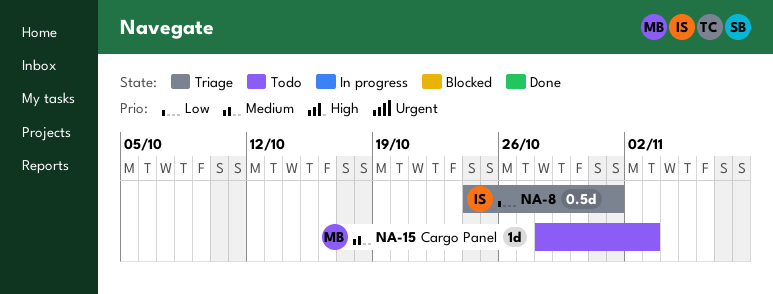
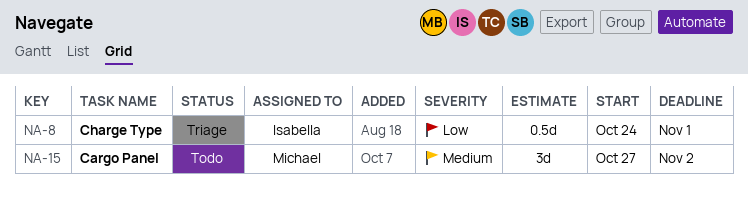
NA-15, estimate: 1d -> 3d
NA-15, start: Oct 28 -> Oct 27
NA-15, due: Nov 3 -> Nov 2

